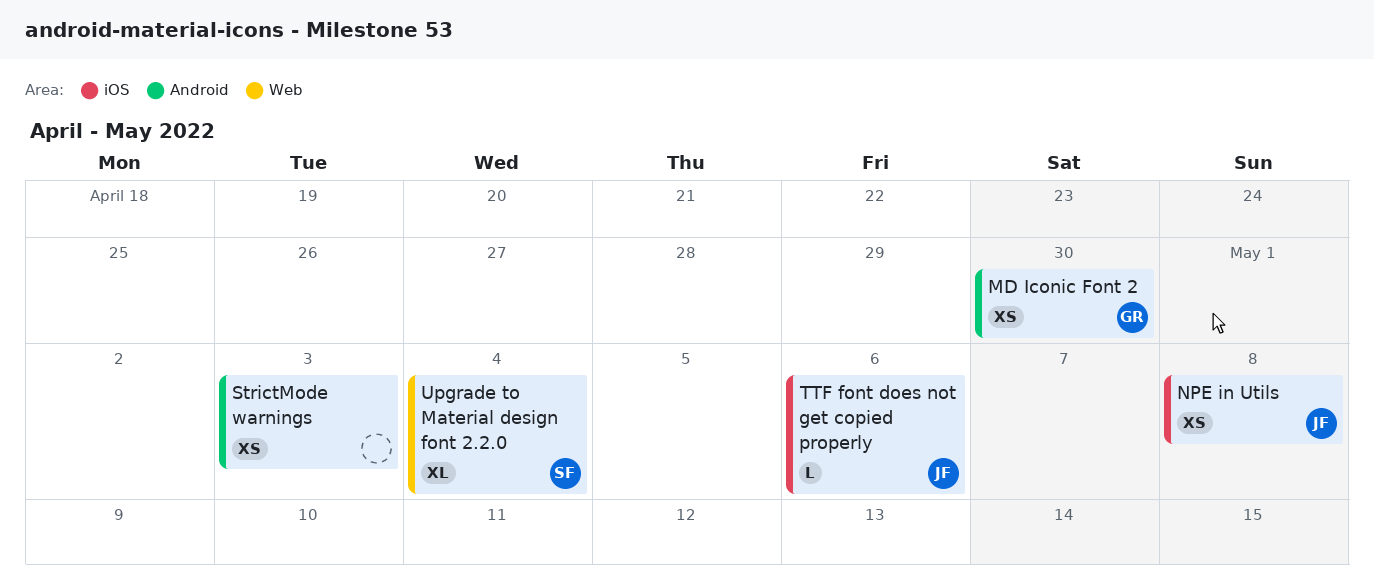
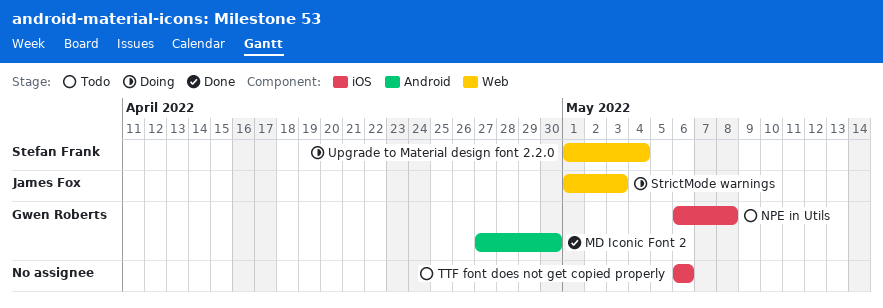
NPE in Utils, owner: James Fox -> Gwen Roberts
StrictMode warnings, owner: none -> James Fox
StrictMode warnings, label: Android -> Web
TTF font does not get copied properly, owner: James Fox -> none

